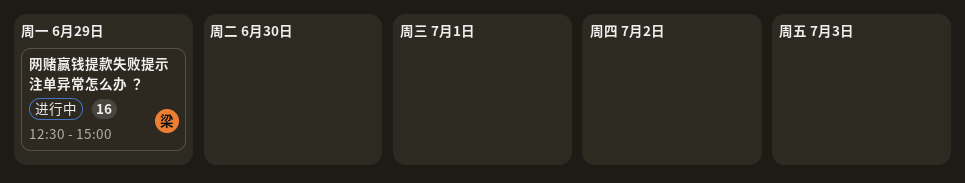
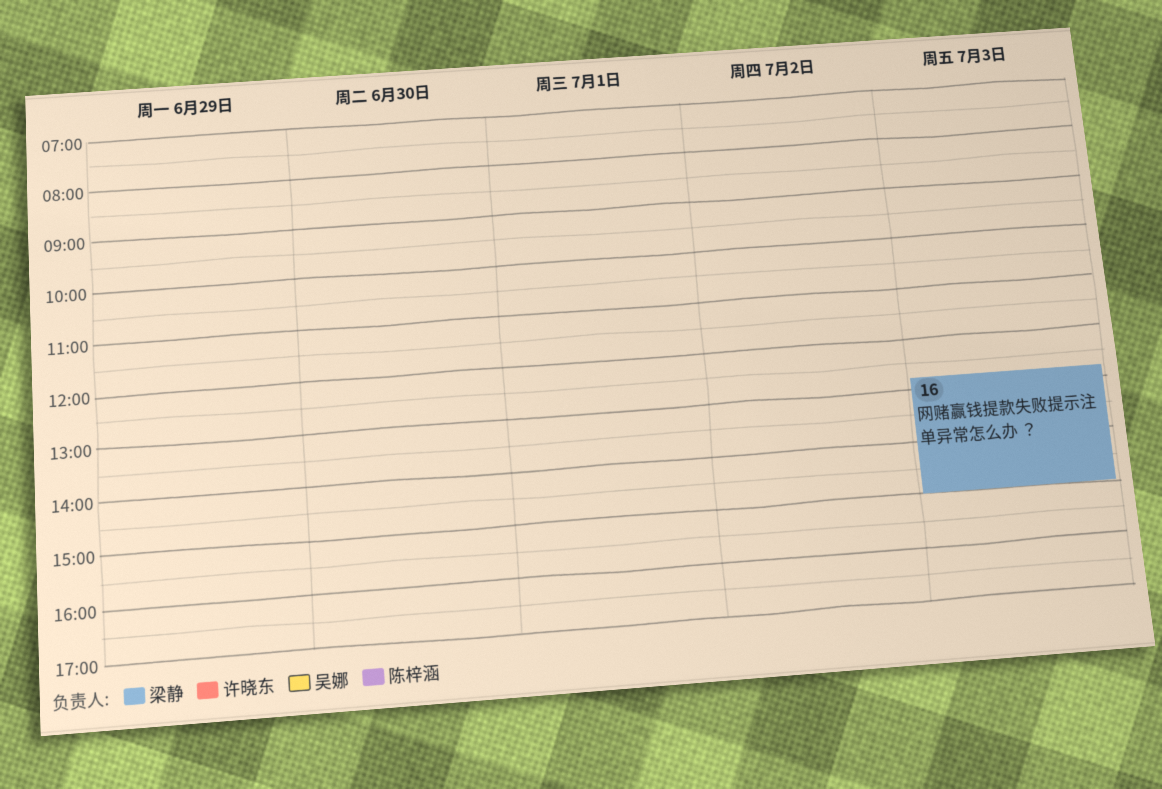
网赌赢钱提款失败提示注单异常怎么办 ？, day: Jun 29 -> Jul 3
网赌赢钱提款失败提示注单异常怎么办 ？, begins: 12:30 -> 12:45

